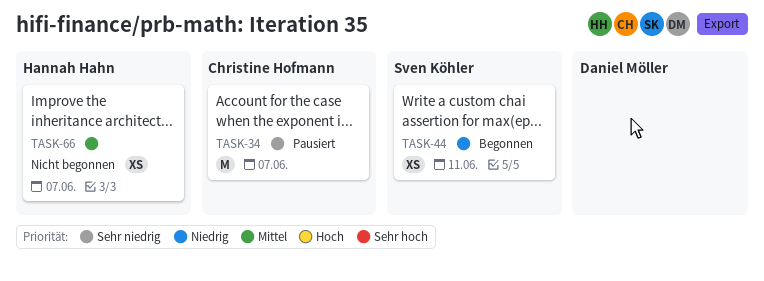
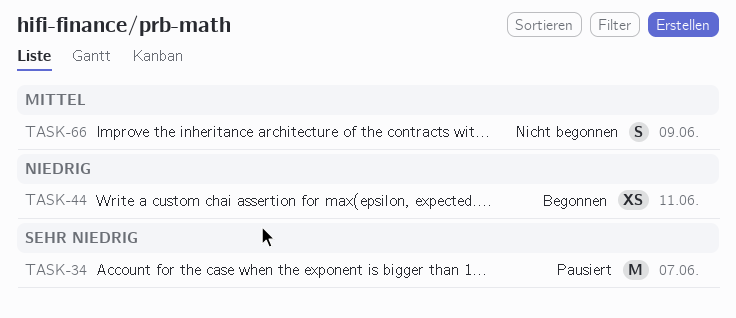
TASK-66, estimate: XS -> S
TASK-66, due: Jun 7 -> Jun 9

